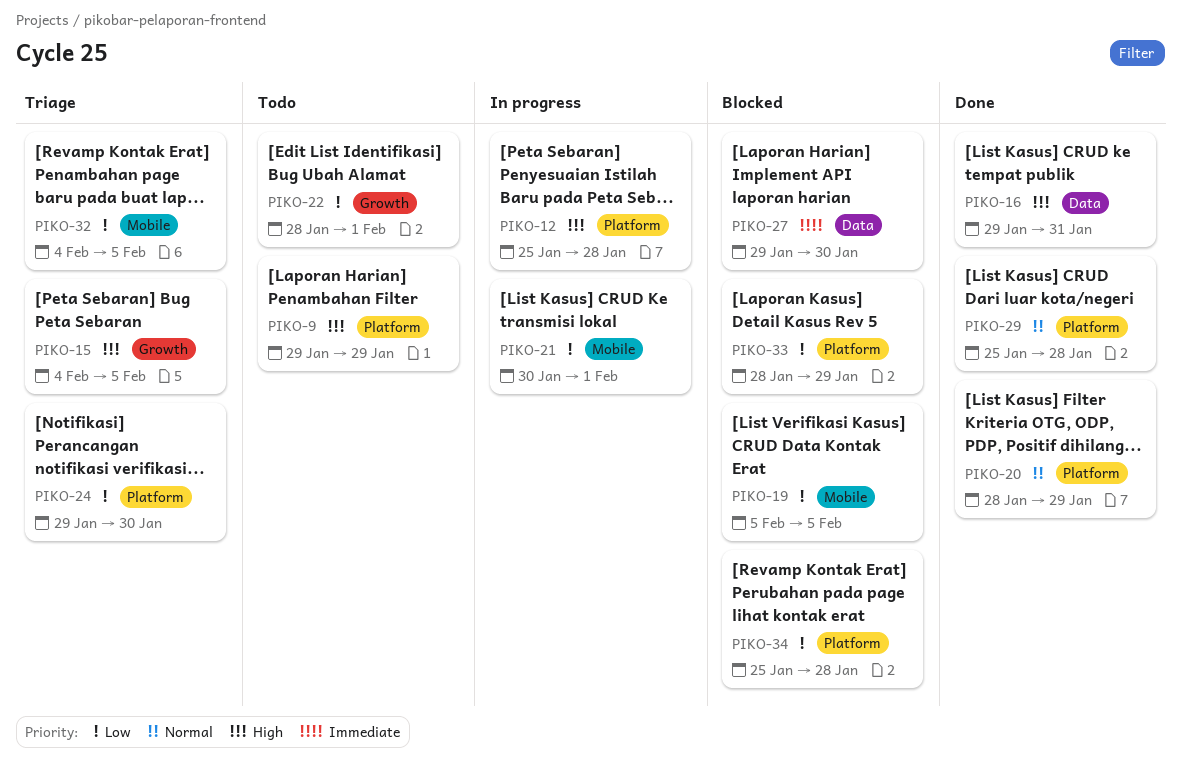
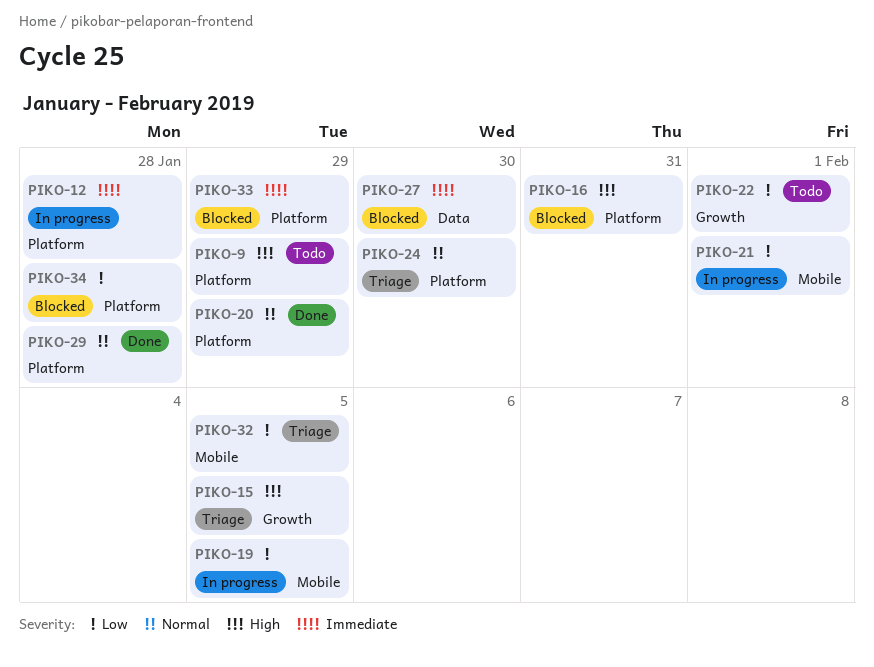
PIKO-12, priority: High -> Immediate
PIKO-16, status: Done -> Blocked
PIKO-16, label: Data -> Platform
PIKO-19, status: Blocked -> In progress
PIKO-24, priority: Low -> Normal
PIKO-33, priority: Low -> Immediate

